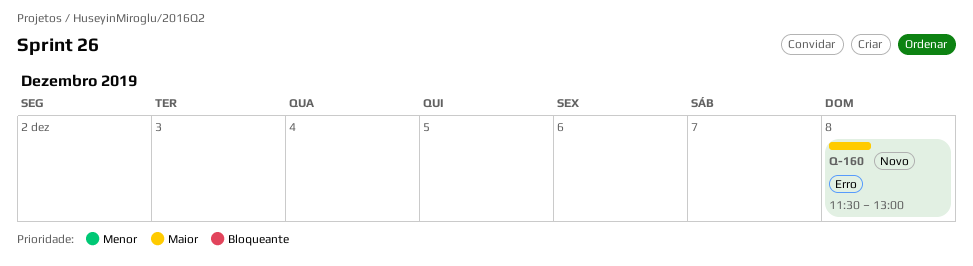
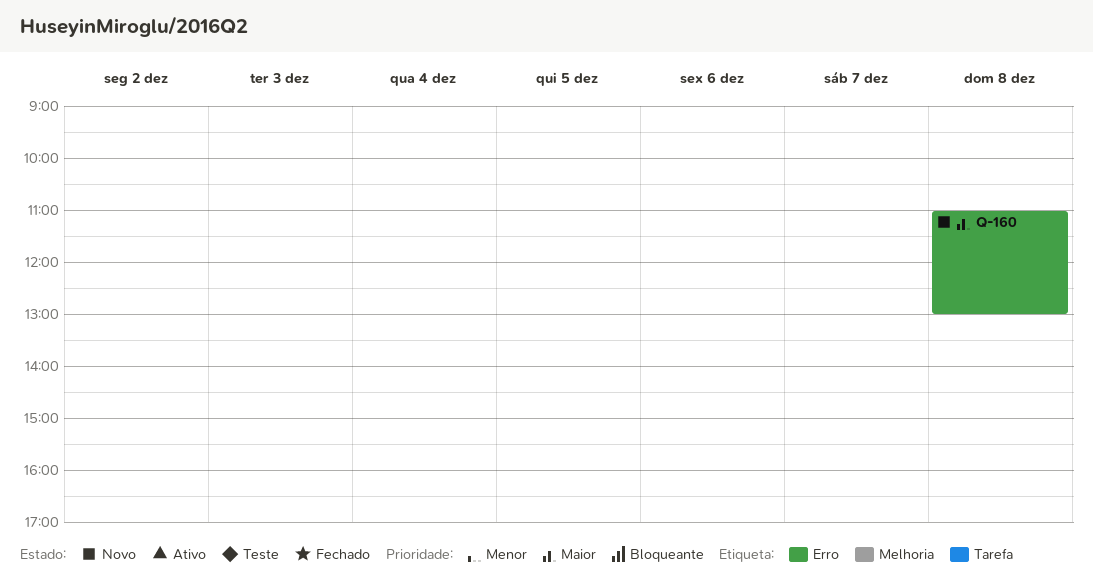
Q-160, begins: 11:30 -> 11:00

